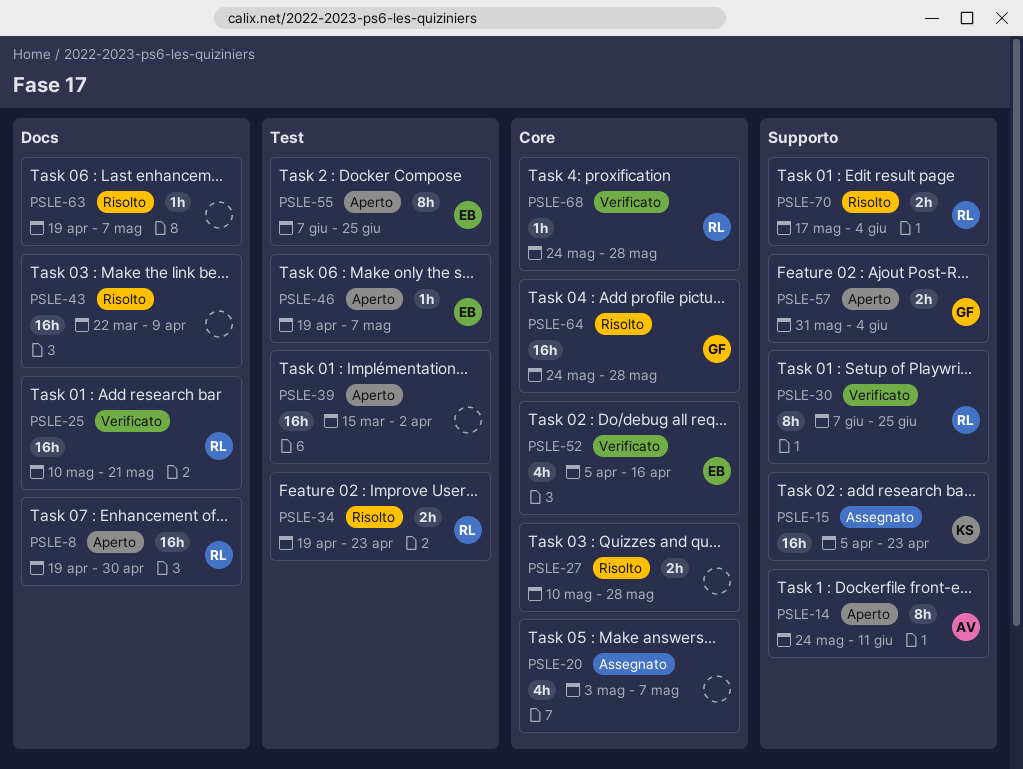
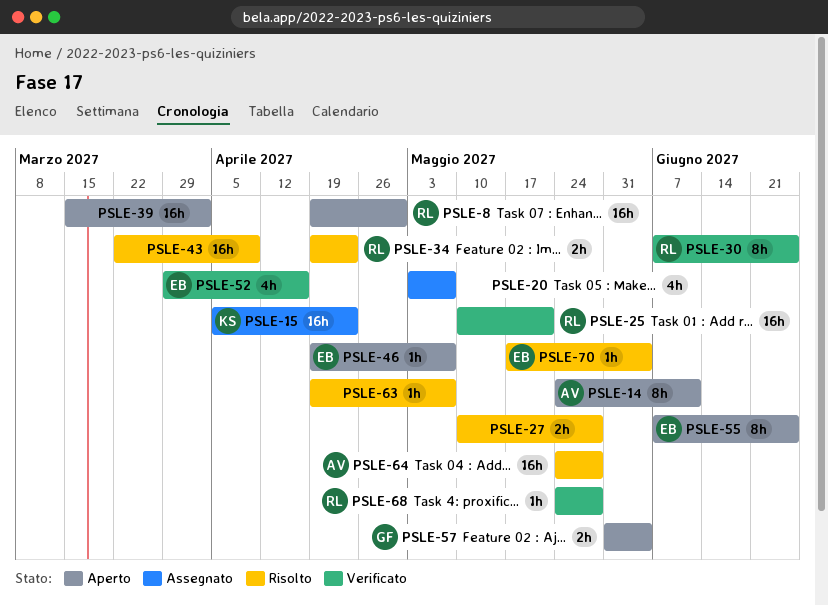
PSLE-52, start: Apr 5 -> Mar 29
PSLE-64, owner: GF -> AV
PSLE-70, owner: RL -> EB
PSLE-70, estimate: 2h -> 1h

